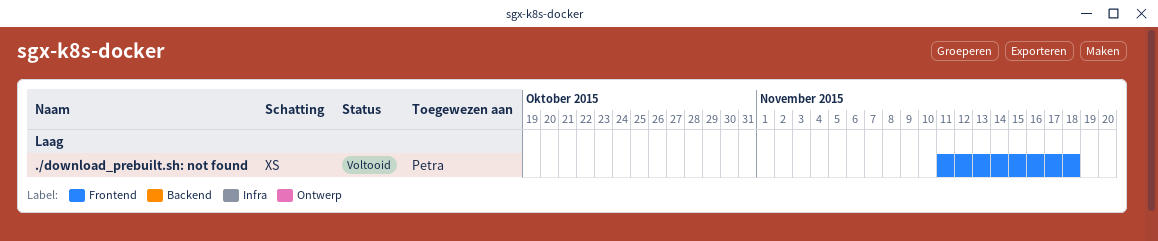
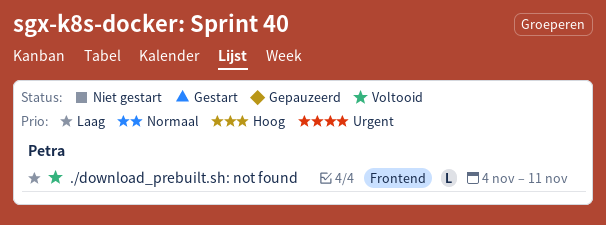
./download_prebuilt.sh: not found, estimate: XS -> L
./download_prebuilt.sh: not found, start: Nov 11 -> Nov 4
./download_prebuilt.sh: not found, due: Nov 18 -> Nov 11

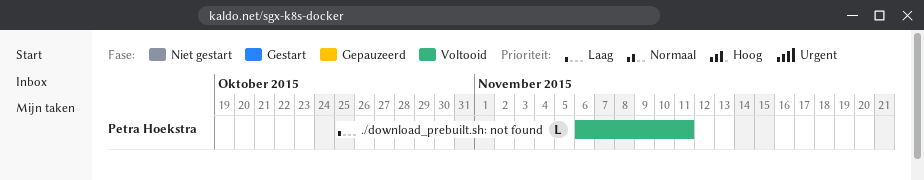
./download_prebuilt.sh: not found, start: Nov 4 -> Nov 6

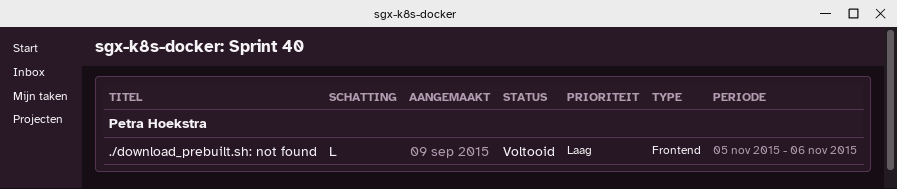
./download_prebuilt.sh: not found, start: Nov 6 -> Nov 5
./download_prebuilt.sh: not found, due: Nov 11 -> Nov 6

